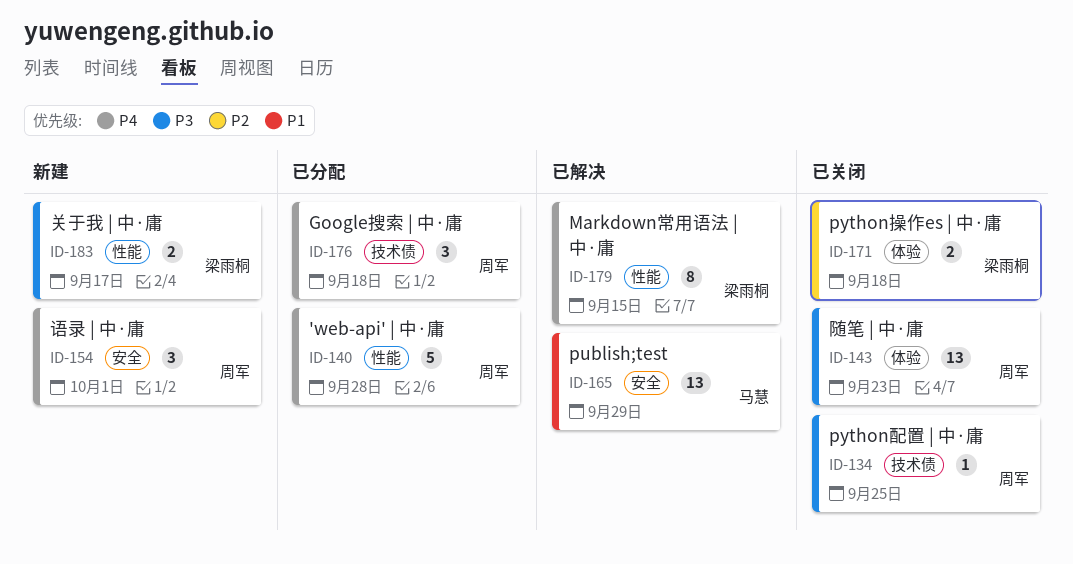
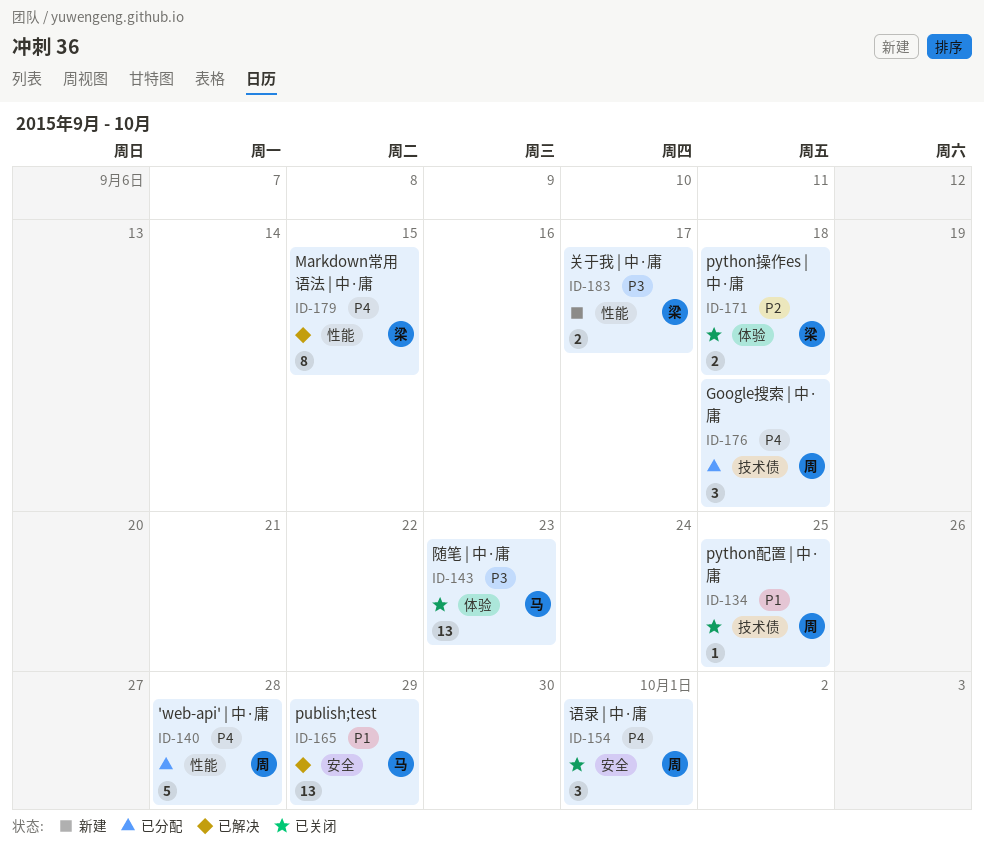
ID-134, priority: P3 -> P1
ID-143, owner: 周军 -> 马慧
ID-154, status: 新建 -> 已关闭

